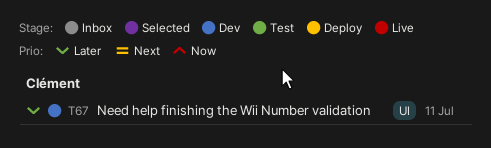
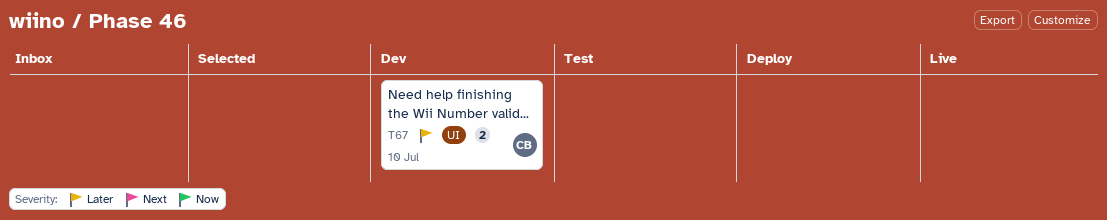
T67, due: Jul 11 -> Jul 10

